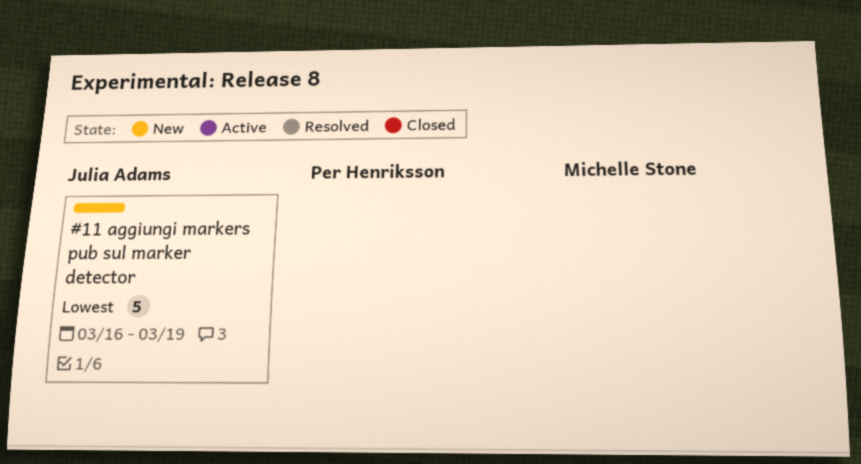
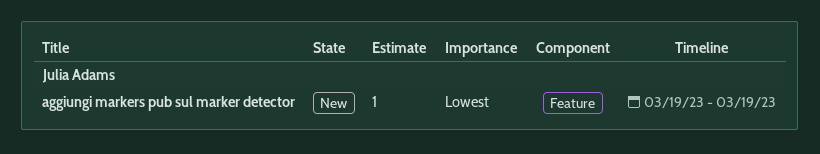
aggiungi markers pub sul marker detector, estimate: 5 -> 1
aggiungi markers pub sul marker detector, start: Mar 16 -> Mar 19

